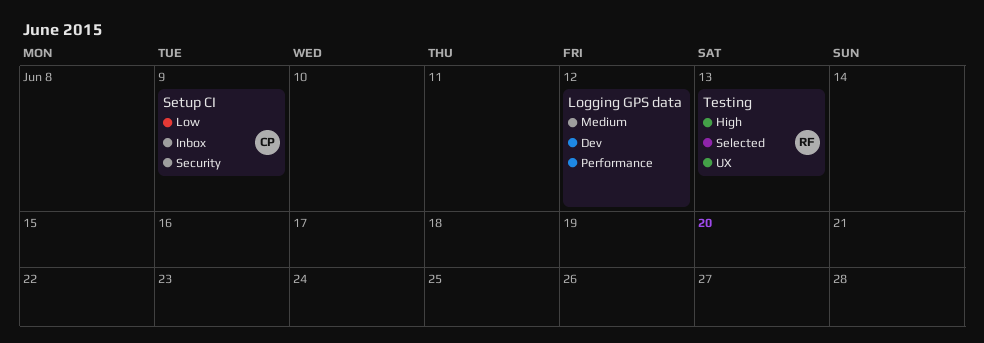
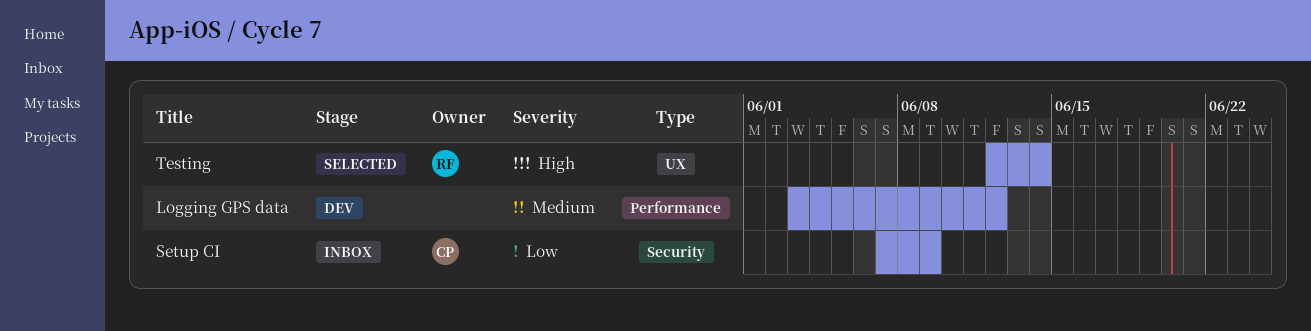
Testing, due: Jun 13 -> Jun 14

